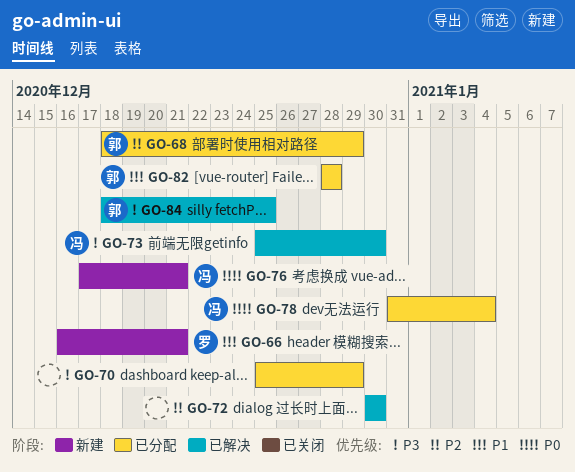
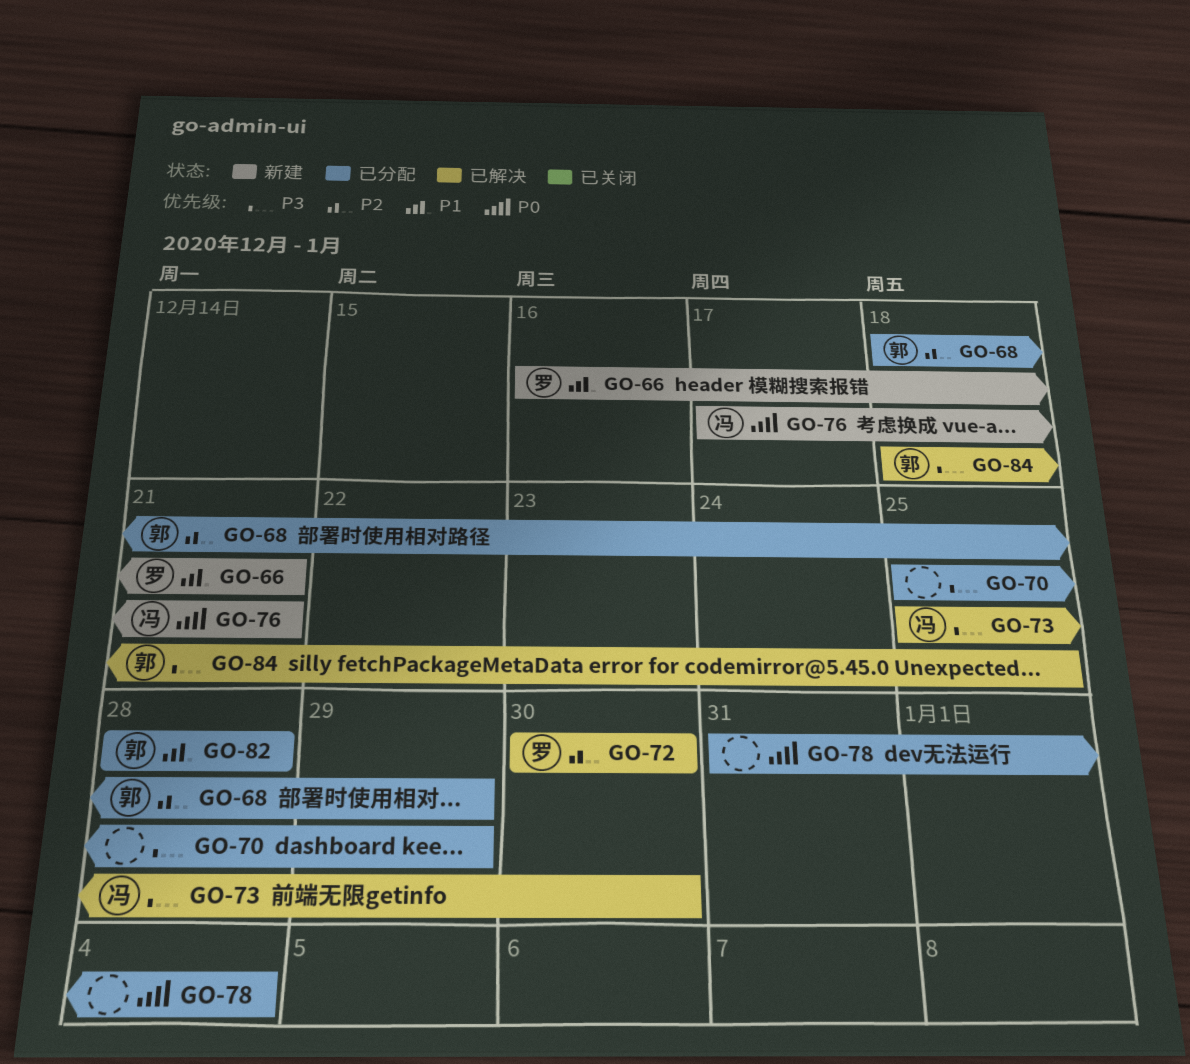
GO-72, owner: none -> 罗
GO-78, owner: 冯 -> none

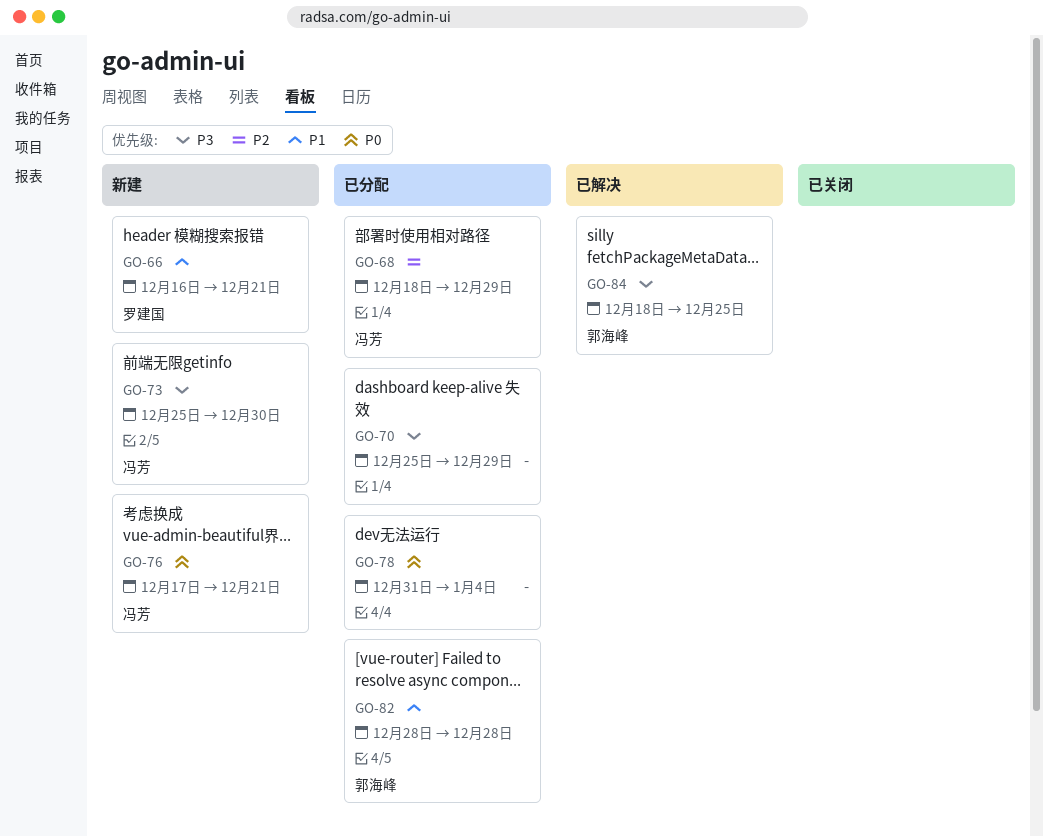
GO-68, owner: 郭海峰 -> 冯芳
GO-72: present -> none
GO-73, status: 已解决 -> 新建

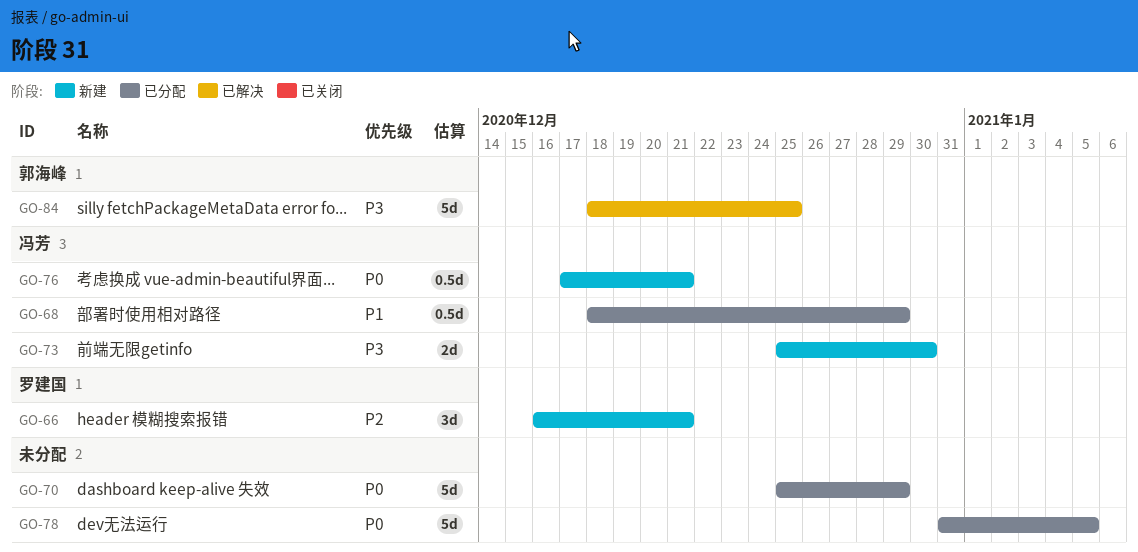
GO-66, priority: P1 -> P2
GO-68, priority: P2 -> P1
GO-70, priority: P3 -> P0
GO-78, due: Jan 4 -> Jan 5
GO-82: present -> none

